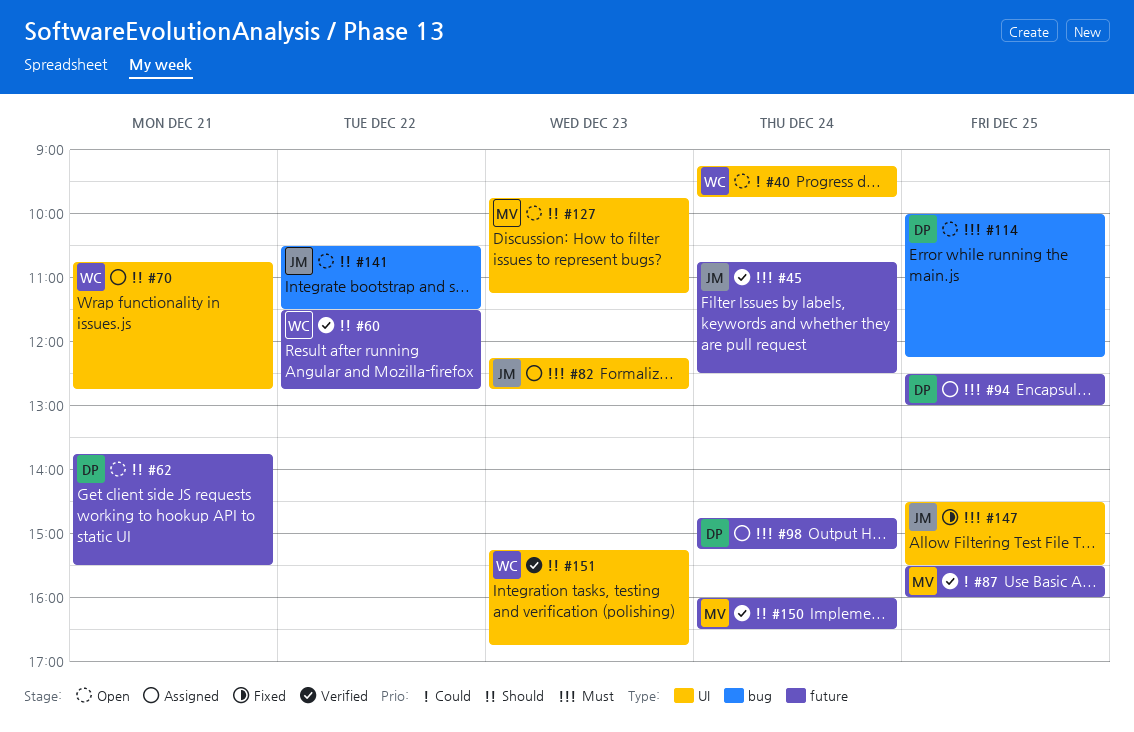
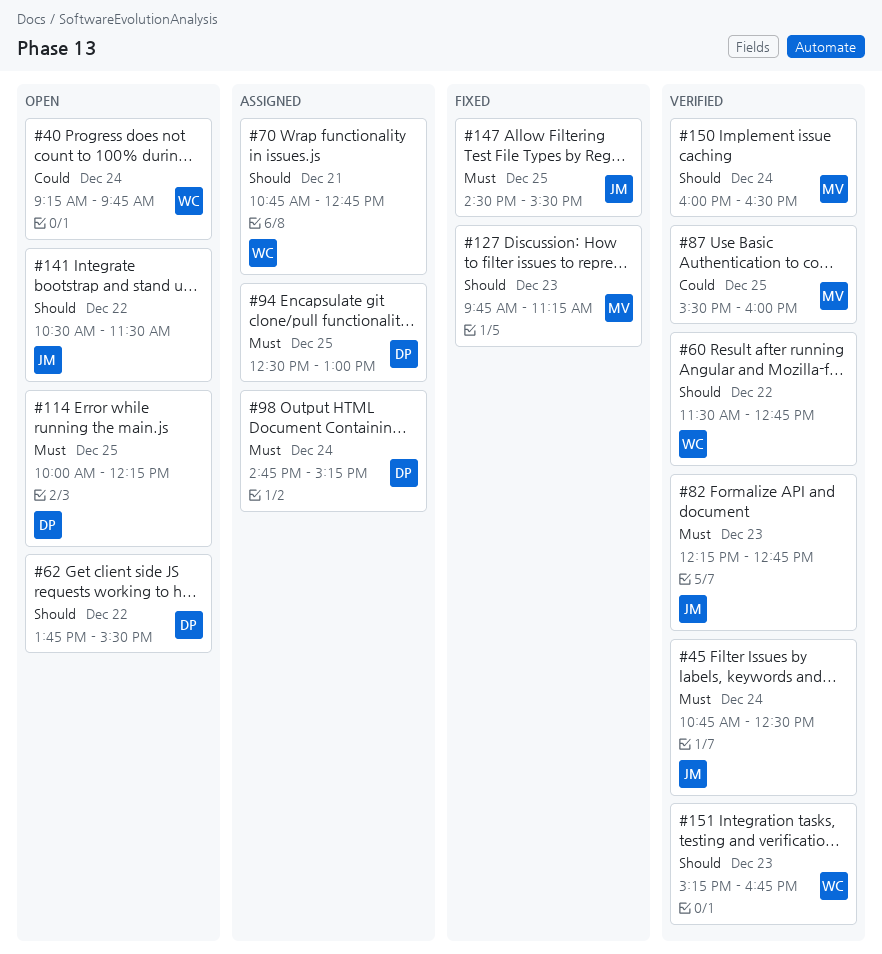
#62, day: Dec 21 -> Dec 22
#82, status: Assigned -> Verified
#127, status: Open -> Fixed

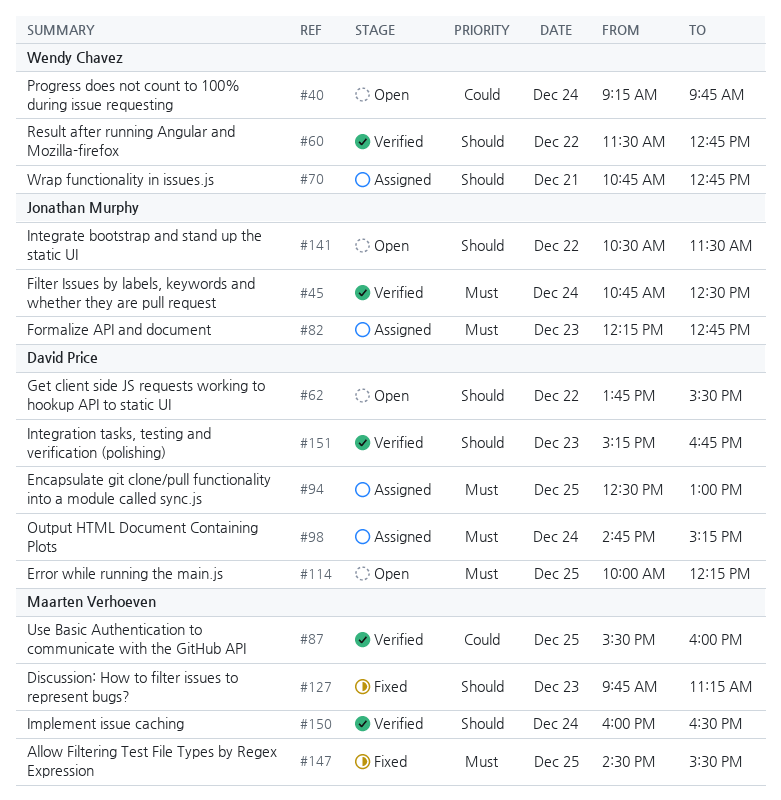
#82, status: Verified -> Assigned
#147, owner: Jonathan Murphy -> Maarten Verhoeven
#151, owner: Wendy Chavez -> David Price

